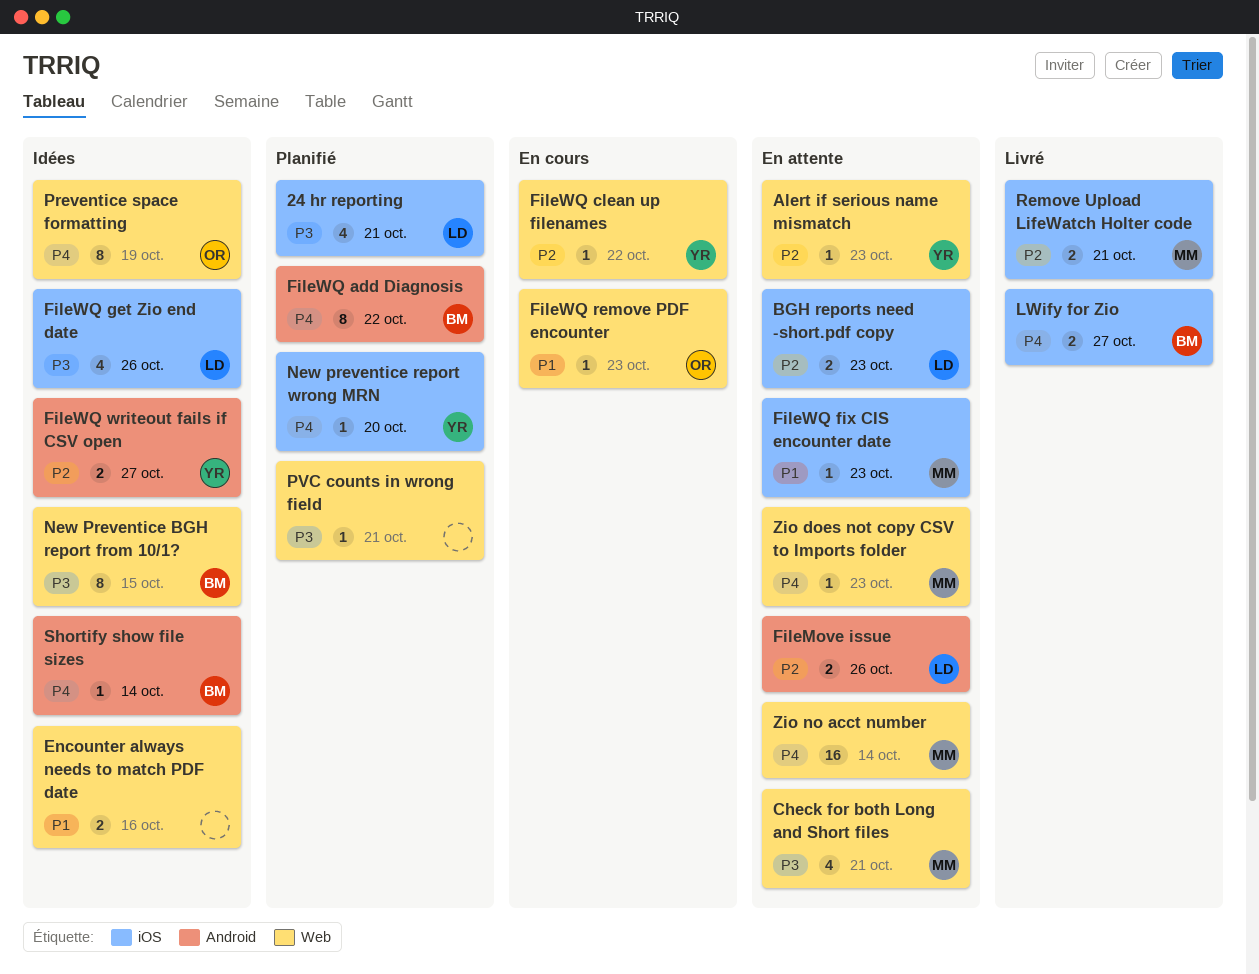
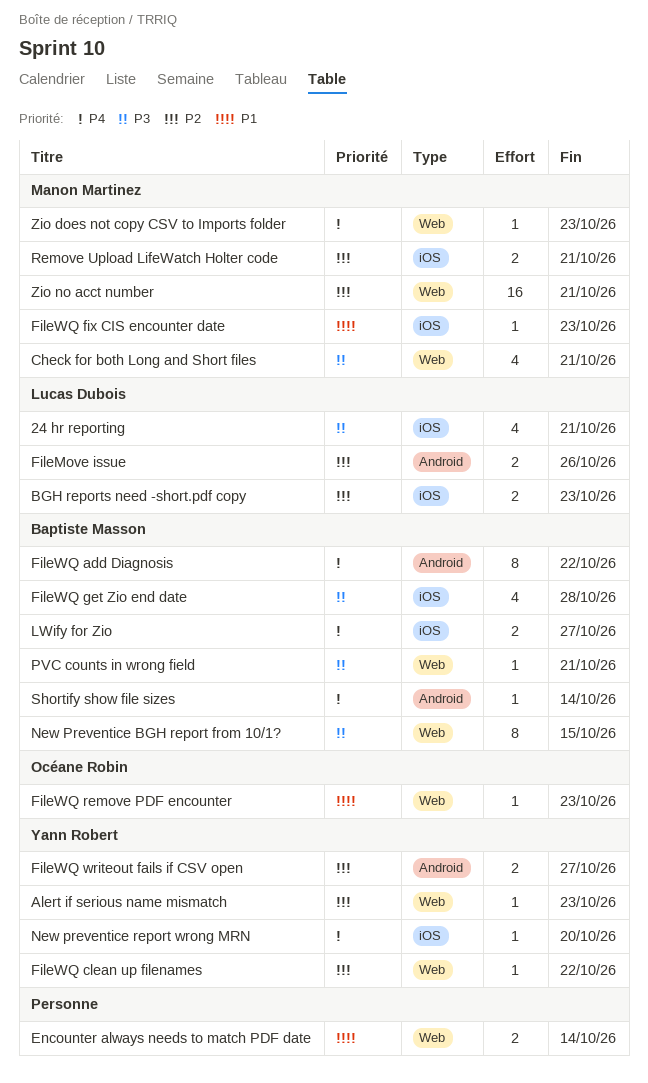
Encounter always needs to match PDF date, due: Oct 16 -> Oct 14
FileWQ get Zio end date, owner: Lucas Dubois -> Baptiste Masson
FileWQ get Zio end date, due: Oct 26 -> Oct 28
Preventice space formatting: present -> none
PVC counts in wrong field, owner: none -> Baptiste Masson
Zio no acct number, priority: P4 -> P2
Zio no acct number, due: Oct 14 -> Oct 21

